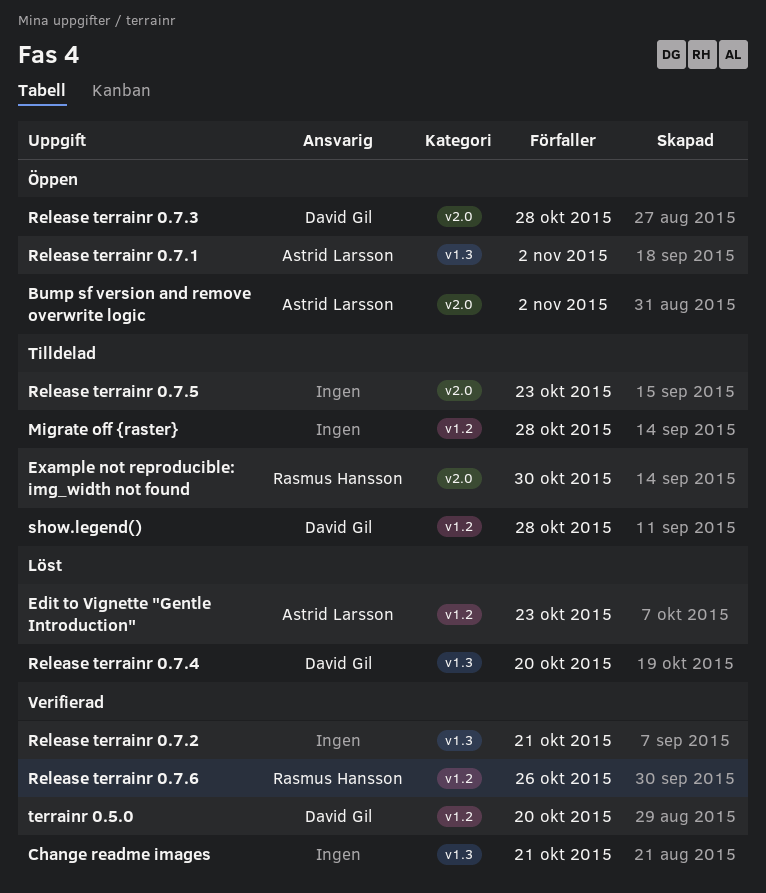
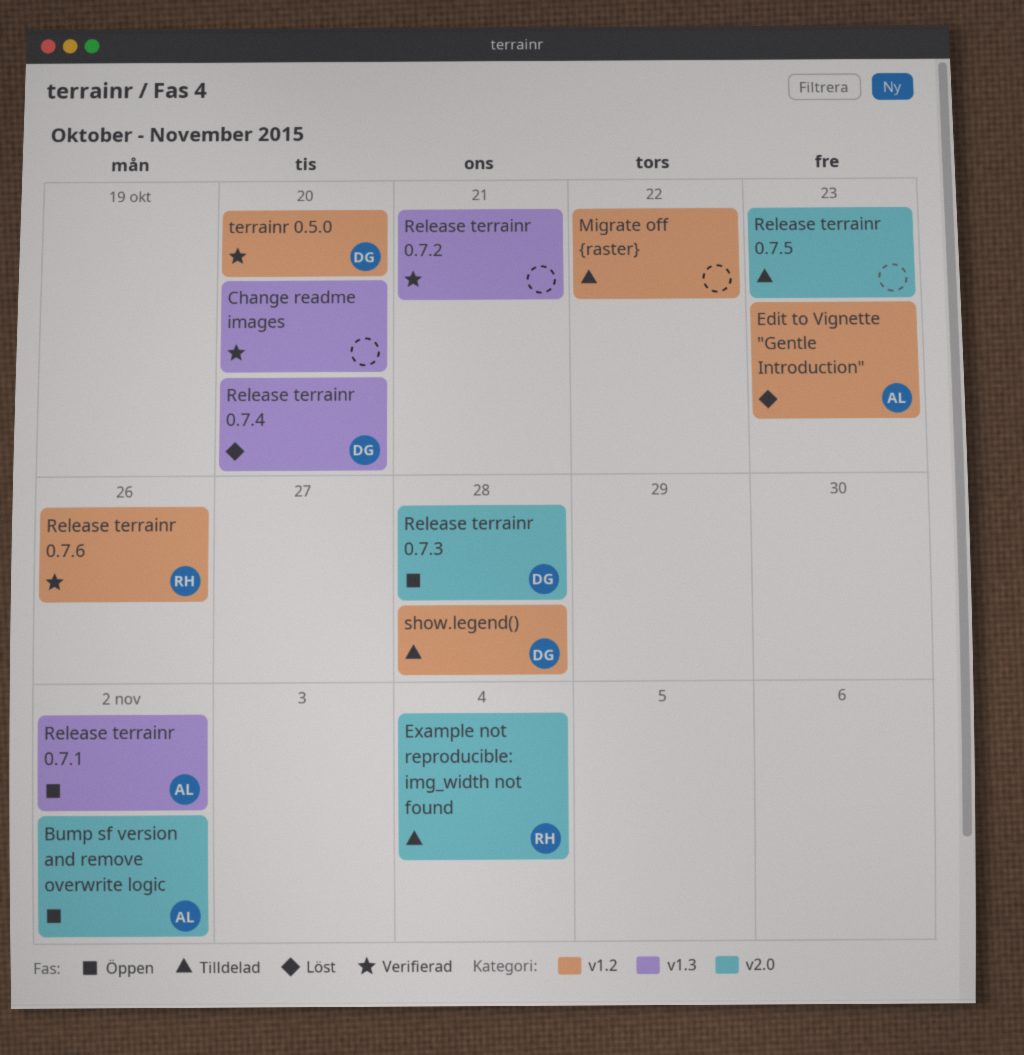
Change readme images, due: Oct 21 -> Oct 20
Example not reproducible: img_width not found, due: Oct 30 -> Nov 4
Migrate off {raster}, due: Oct 28 -> Oct 22

